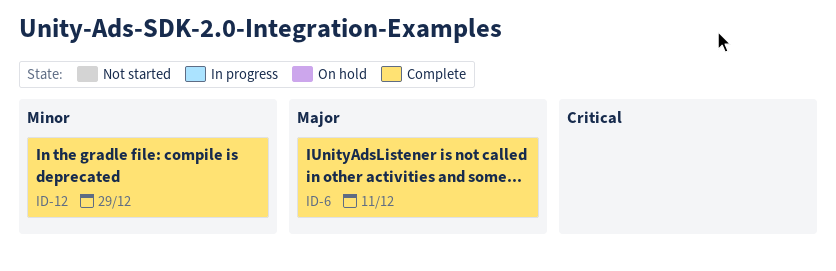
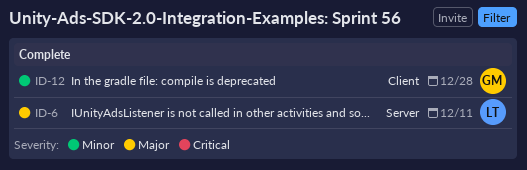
ID-12, due: Dec 29 -> Dec 28

